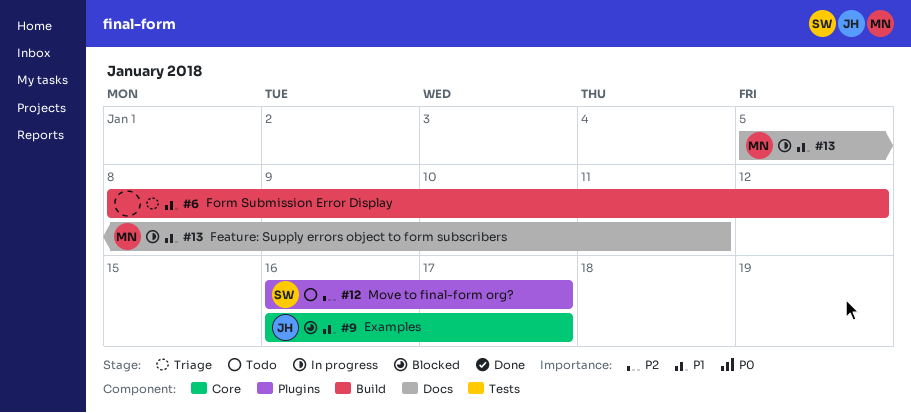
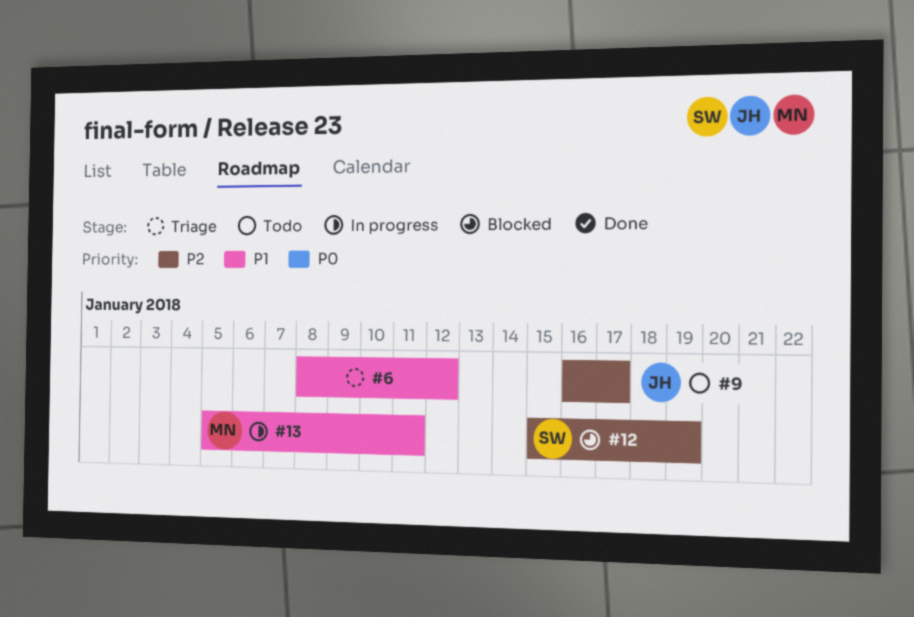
#9, status: Blocked -> Todo
#9, priority: P1 -> P2
#12, status: Todo -> Blocked
#12, start: Jan 16 -> Jan 15
#12, due: Jan 17 -> Jan 19

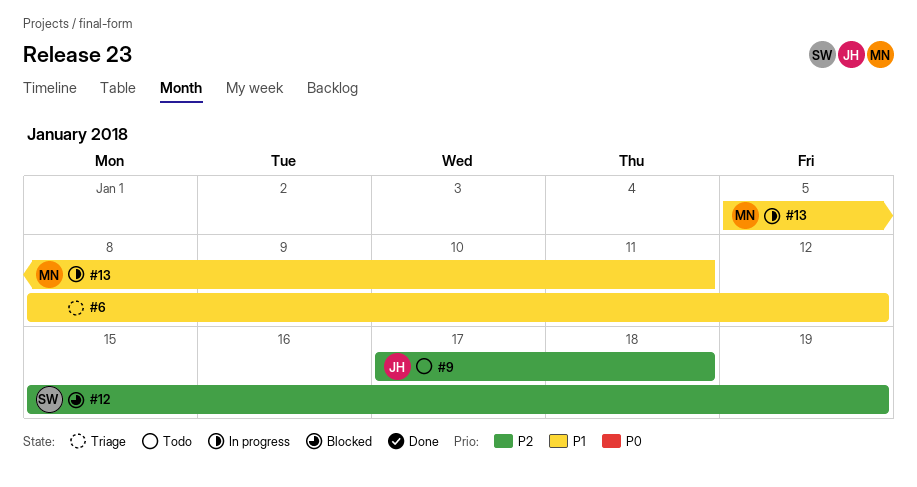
#9, start: Jan 16 -> Jan 17
#9, due: Jan 17 -> Jan 18

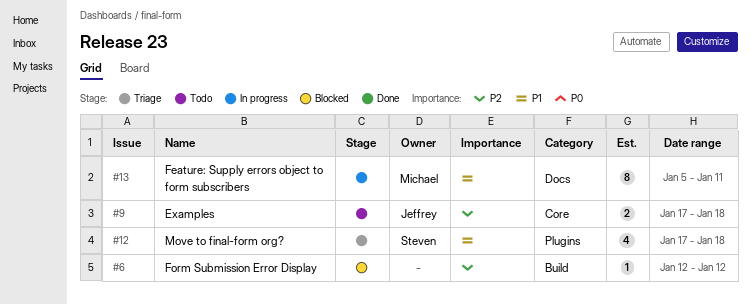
#6, status: Triage -> Blocked
#6, priority: P1 -> P2
#6, start: Jan 8 -> Jan 12
#12, status: Blocked -> Triage
#12, priority: P2 -> P1
#12, start: Jan 15 -> Jan 17
#12, due: Jan 19 -> Jan 18

